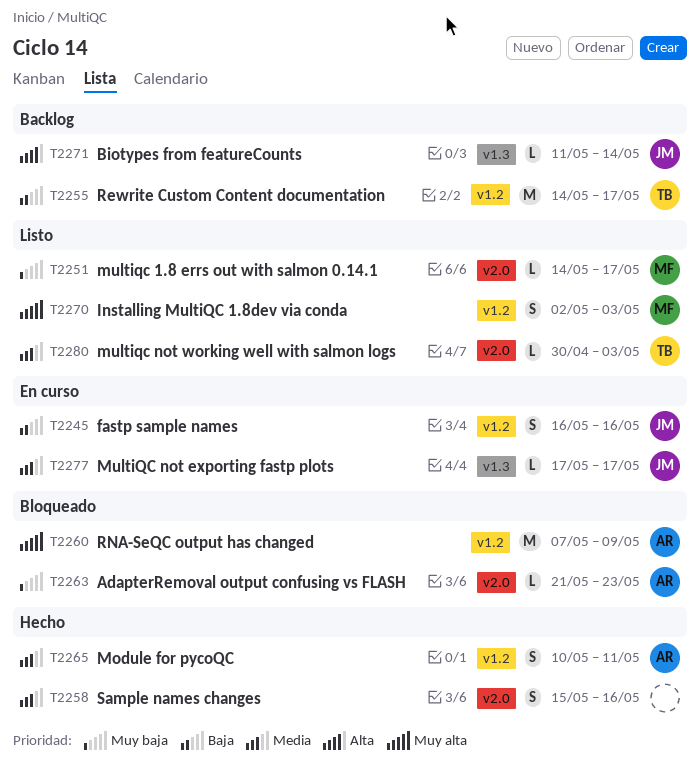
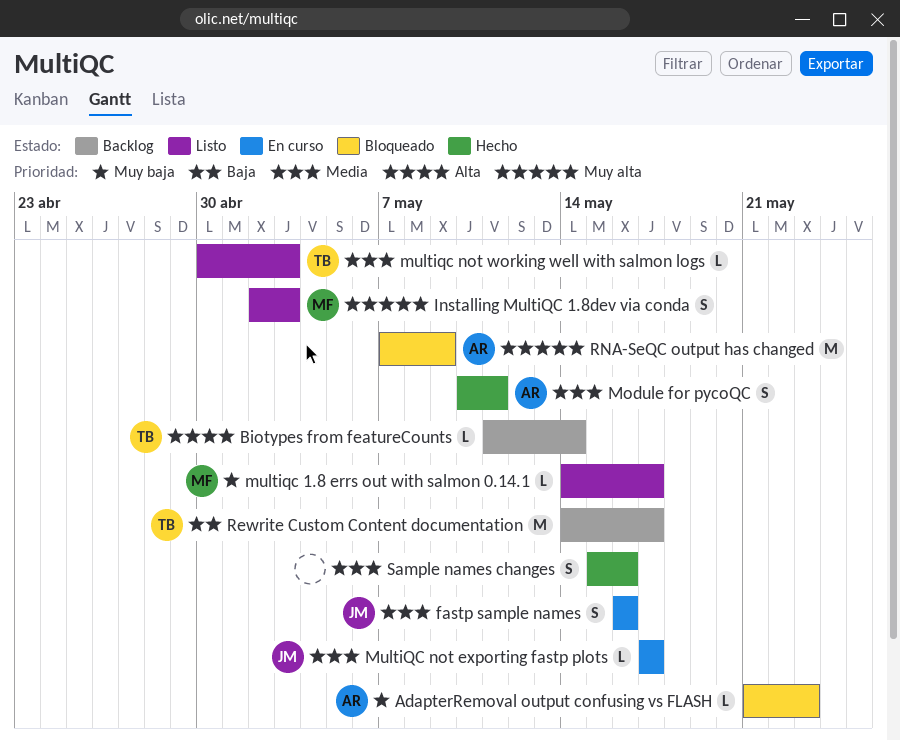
Biotypes from featureCounts, owner: JM -> TB
fastp sample names, priority: Baja -> Media

